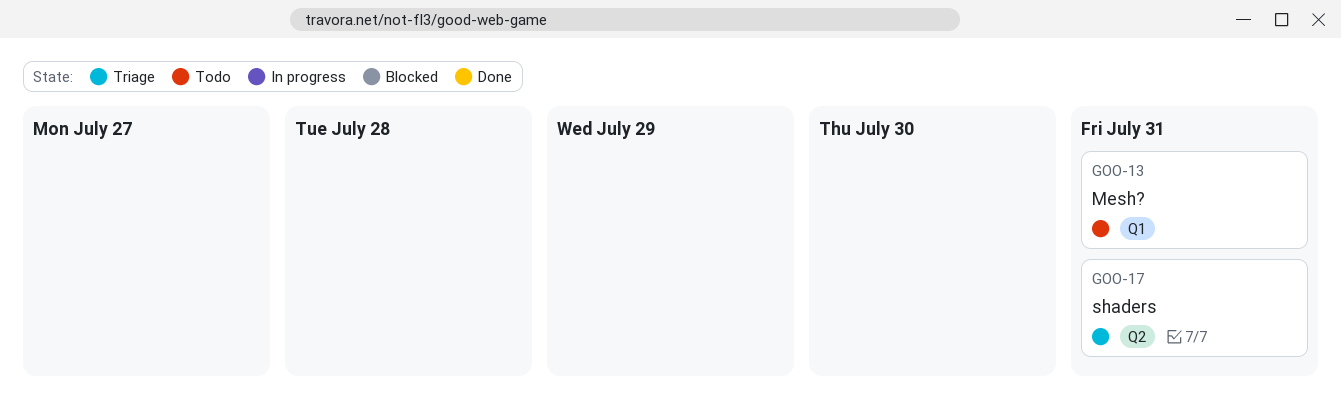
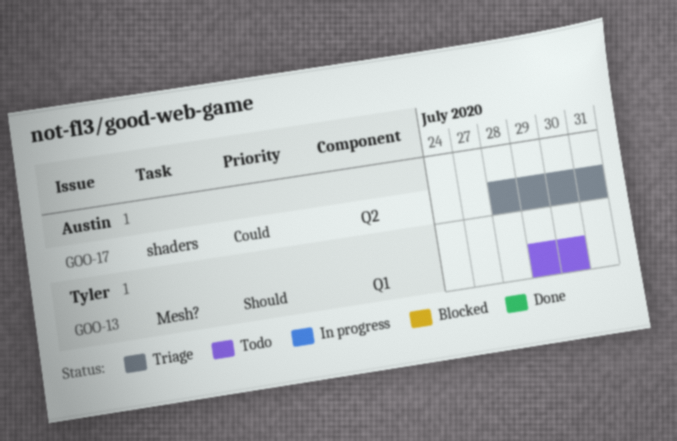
GOO-13, due: Jul 31 -> Jul 30

